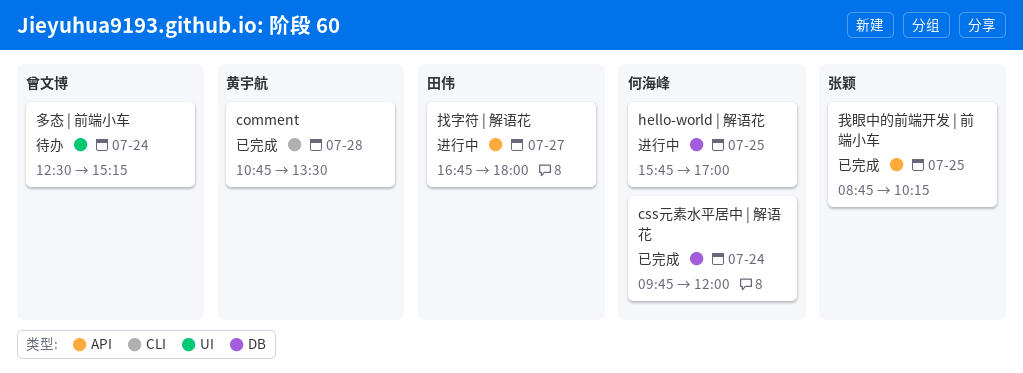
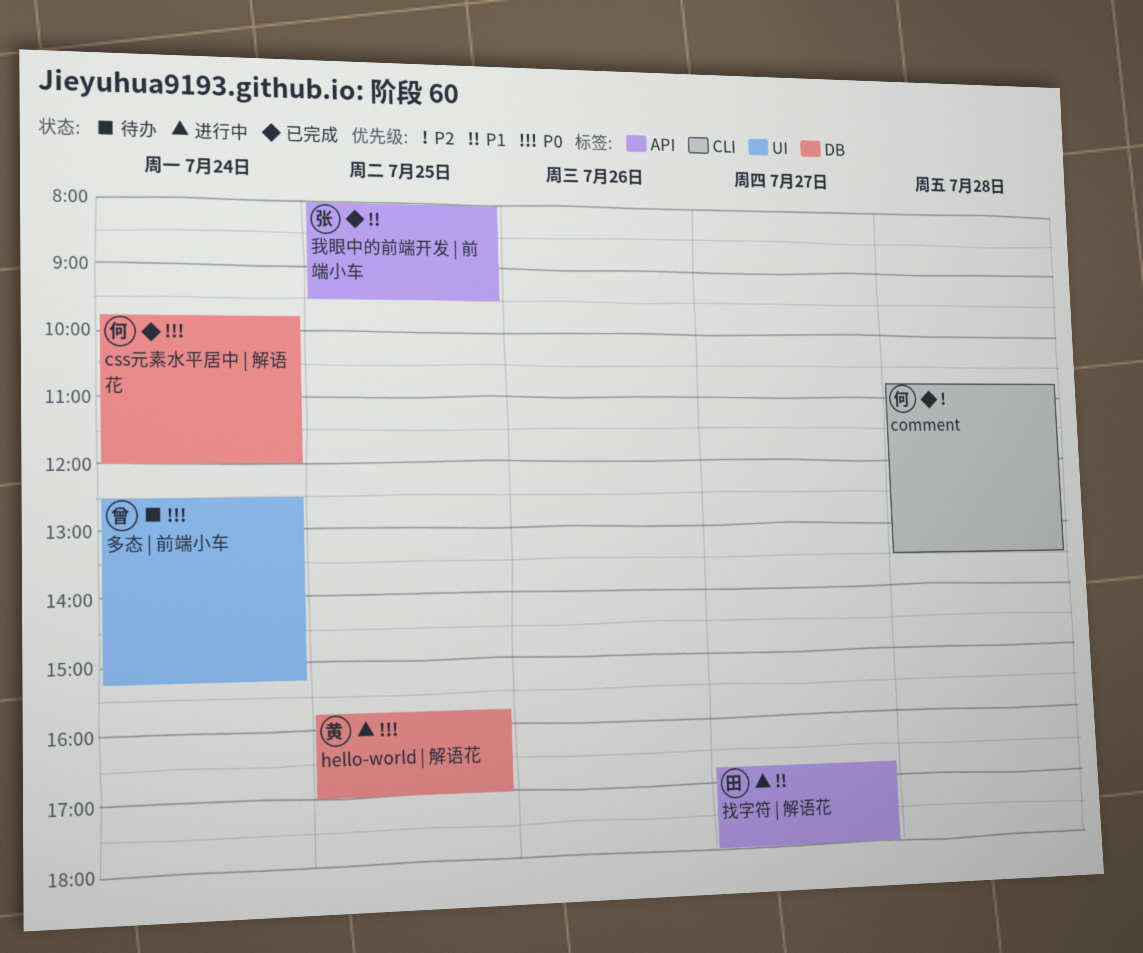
comment, owner: 黄宇航 -> 何海峰
hello-world | 解语花, owner: 何海峰 -> 黄宇航
我眼中的前端开发 | 前端小车, begins: 08:45 -> 08:00
我眼中的前端开发 | 前端小车, ends: 10:15 -> 09:30

